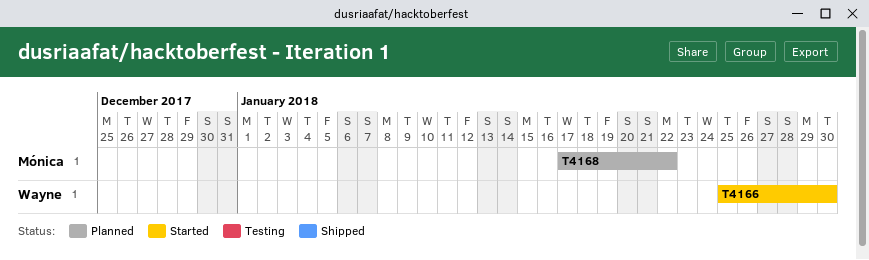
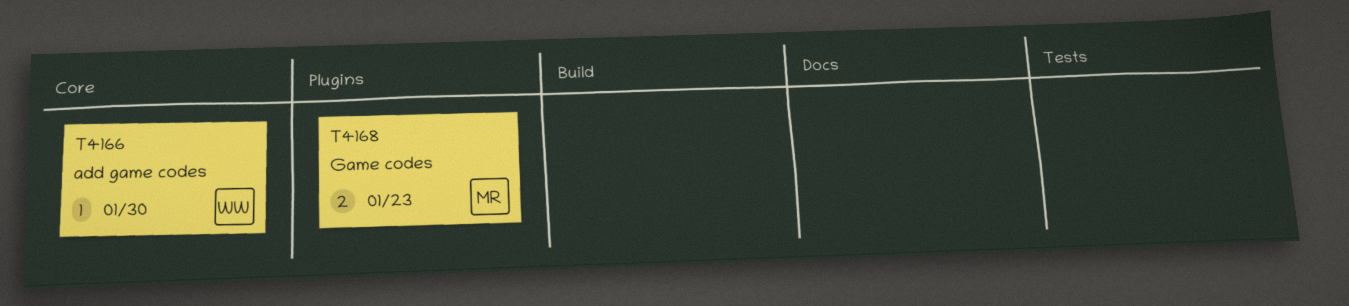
T4168, due: Jan 22 -> Jan 23

